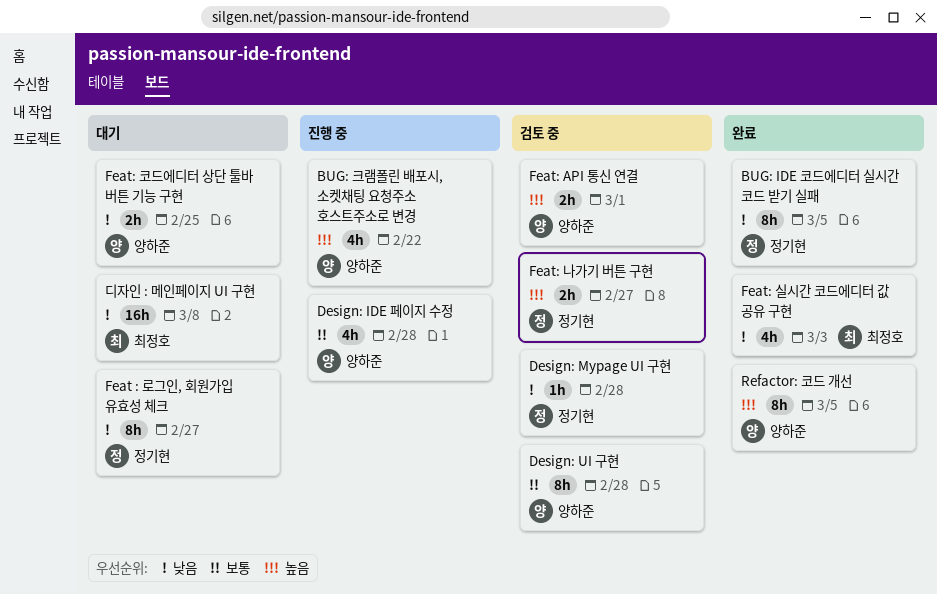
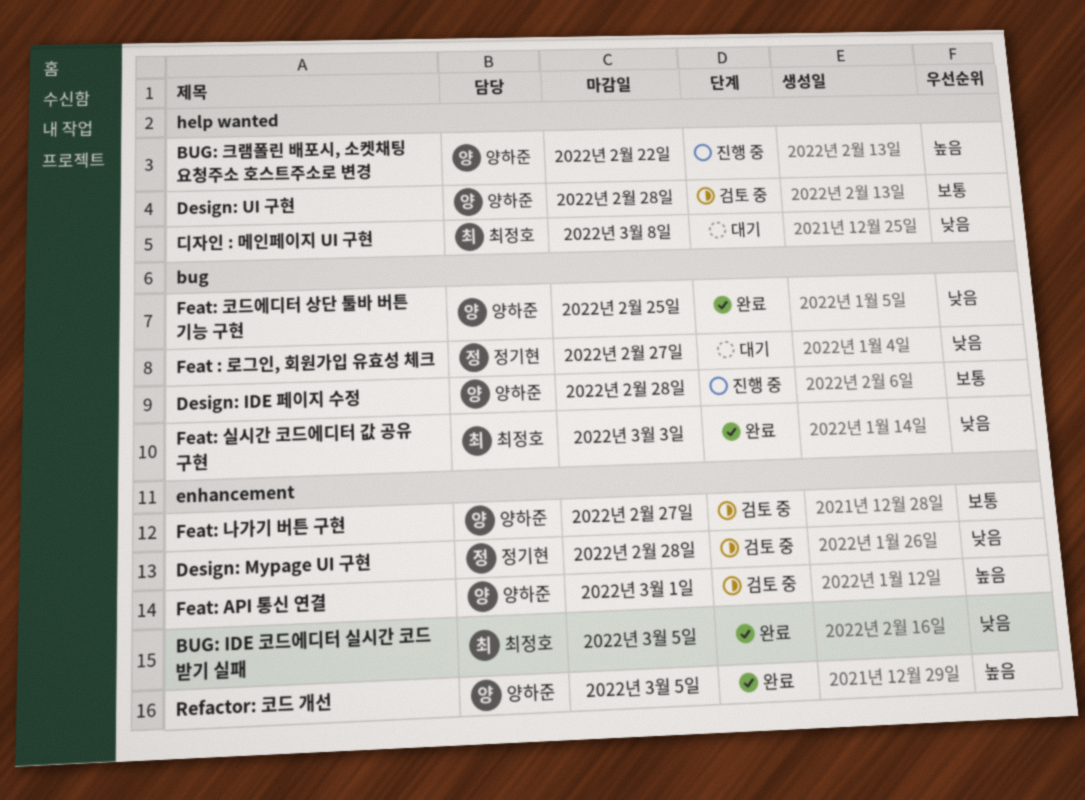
BUG: IDE 코드에디터 실시간 코드 받기 실패, owner: 정기현 -> 최정호
Feat: 나가기 버튼 구현, owner: 정기현 -> 양하준
Feat: 나가기 버튼 구현, priority: 높음 -> 보통
Feat: 코드에디터 상단 툴바 버튼 기능 구현, status: 대기 -> 완료

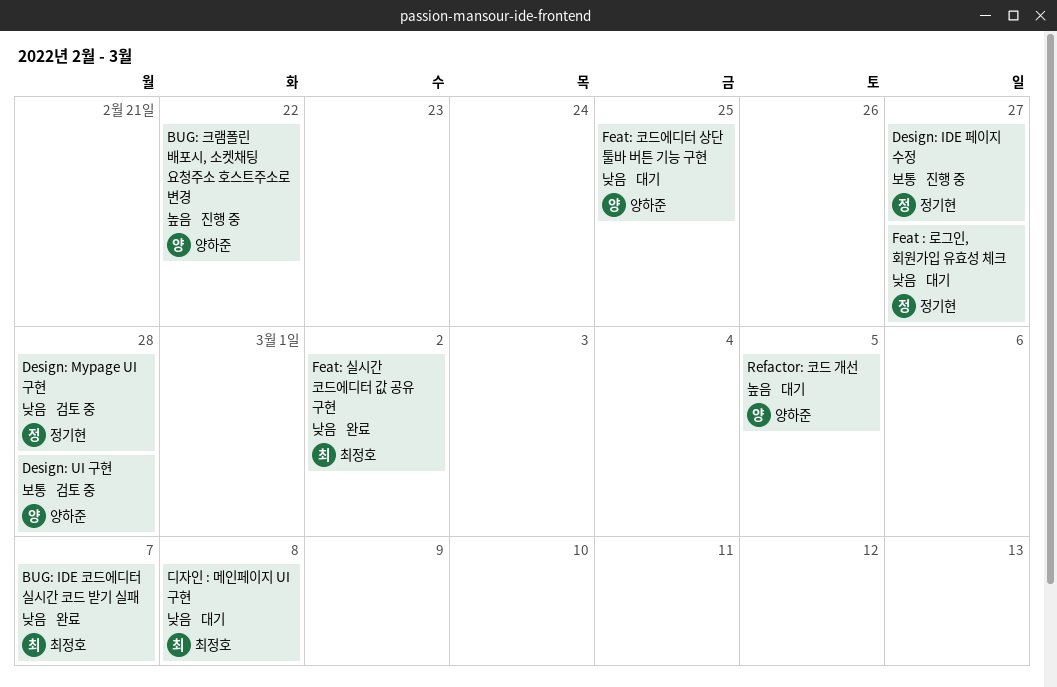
BUG: IDE 코드에디터 실시간 코드 받기 실패, due: Mar 5 -> Mar 7
Design: IDE 페이지 수정, owner: 양하준 -> 정기현
Design: IDE 페이지 수정, due: Feb 28 -> Feb 27
Feat: API 통신 연결: present -> none
Feat: 나가기 버튼 구현: present -> none
Feat: 실시간 코드에디터 값 공유 구현, due: Mar 3 -> Mar 2
Feat: 코드에디터 상단 툴바 버튼 기능 구현, status: 완료 -> 대기
Refactor: 코드 개선, status: 완료 -> 대기

